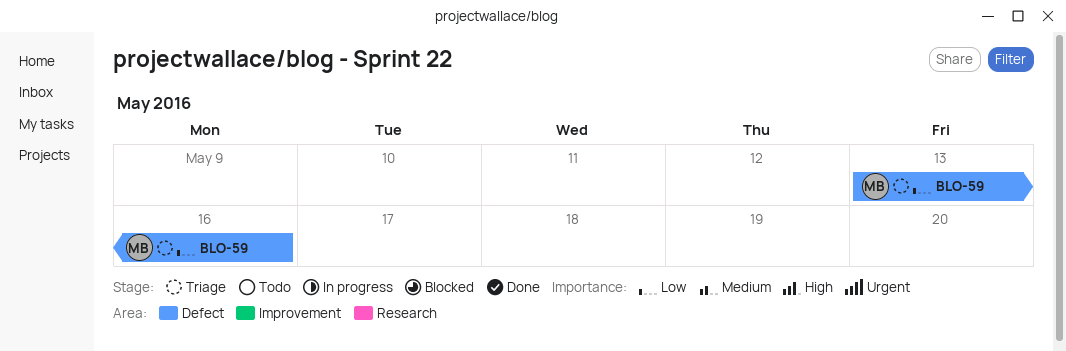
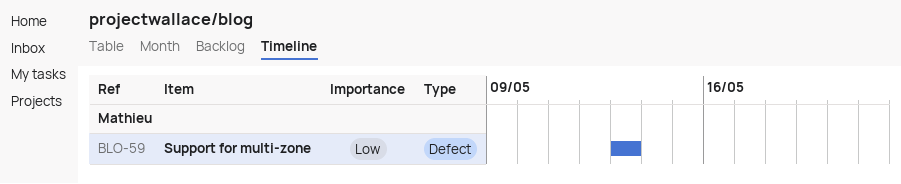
BLO-59, due: May 16 -> May 13

